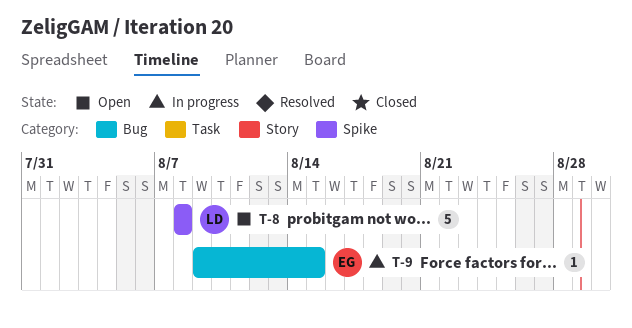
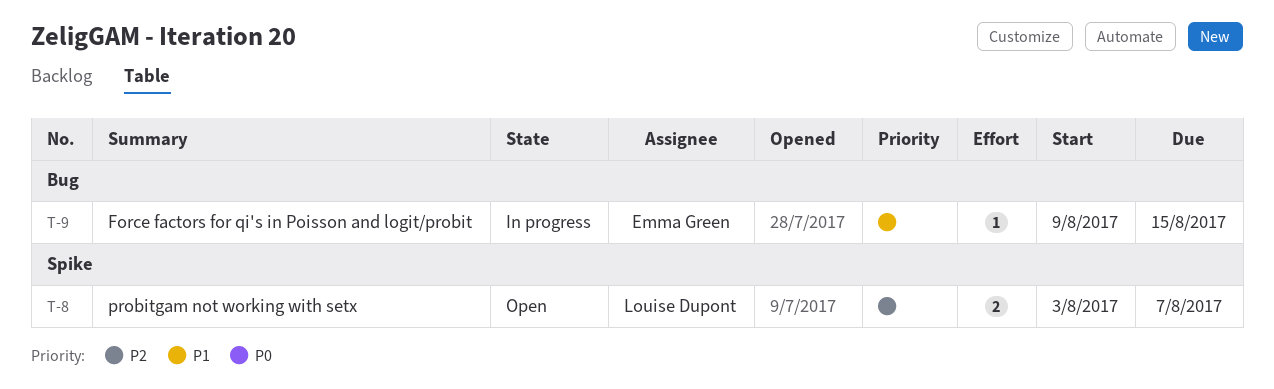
T-8, estimate: 5 -> 2
T-8, start: Aug 8 -> Aug 3
T-8, due: Aug 8 -> Aug 7

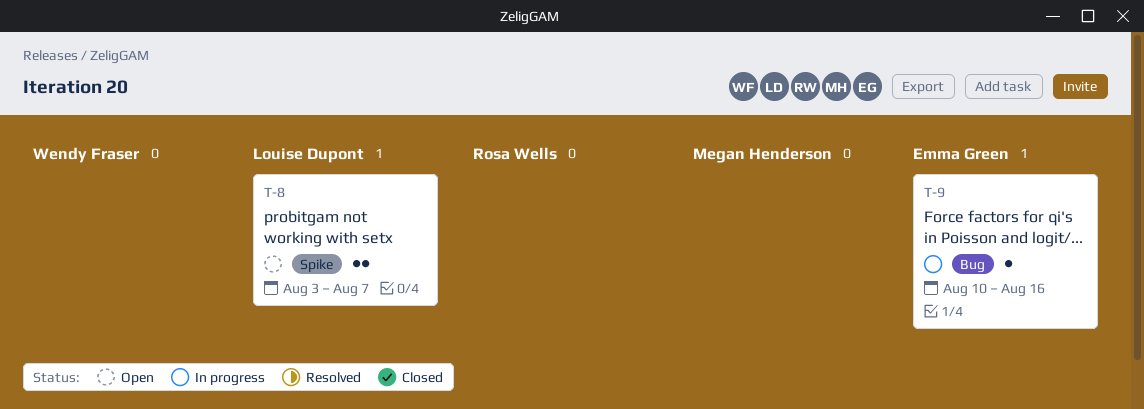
T-9, start: Aug 9 -> Aug 10
T-9, due: Aug 15 -> Aug 16

